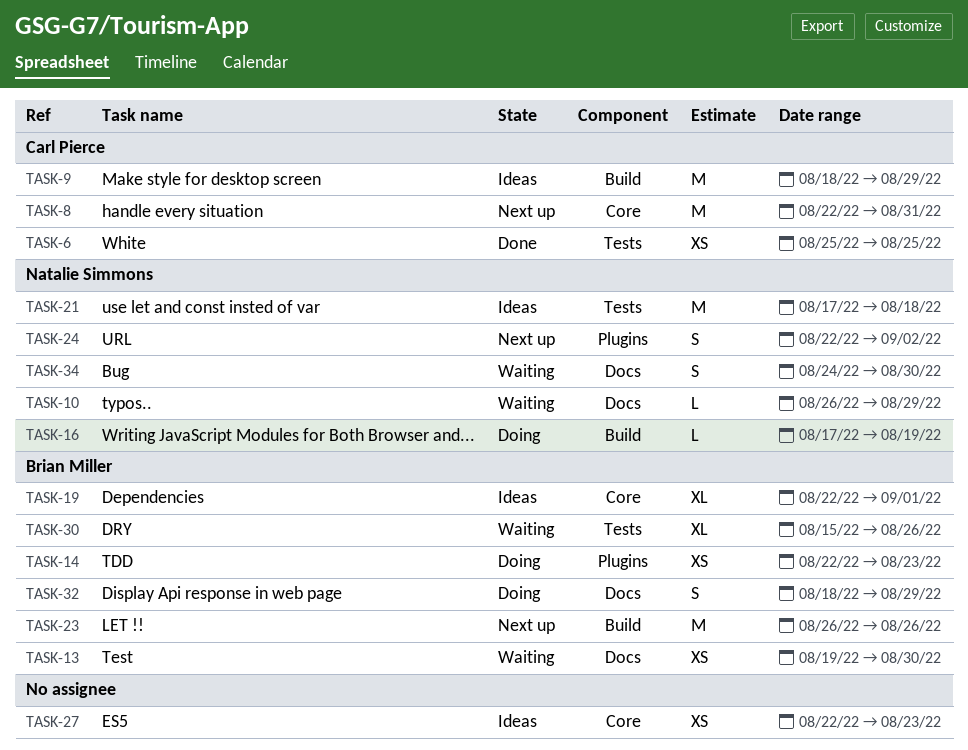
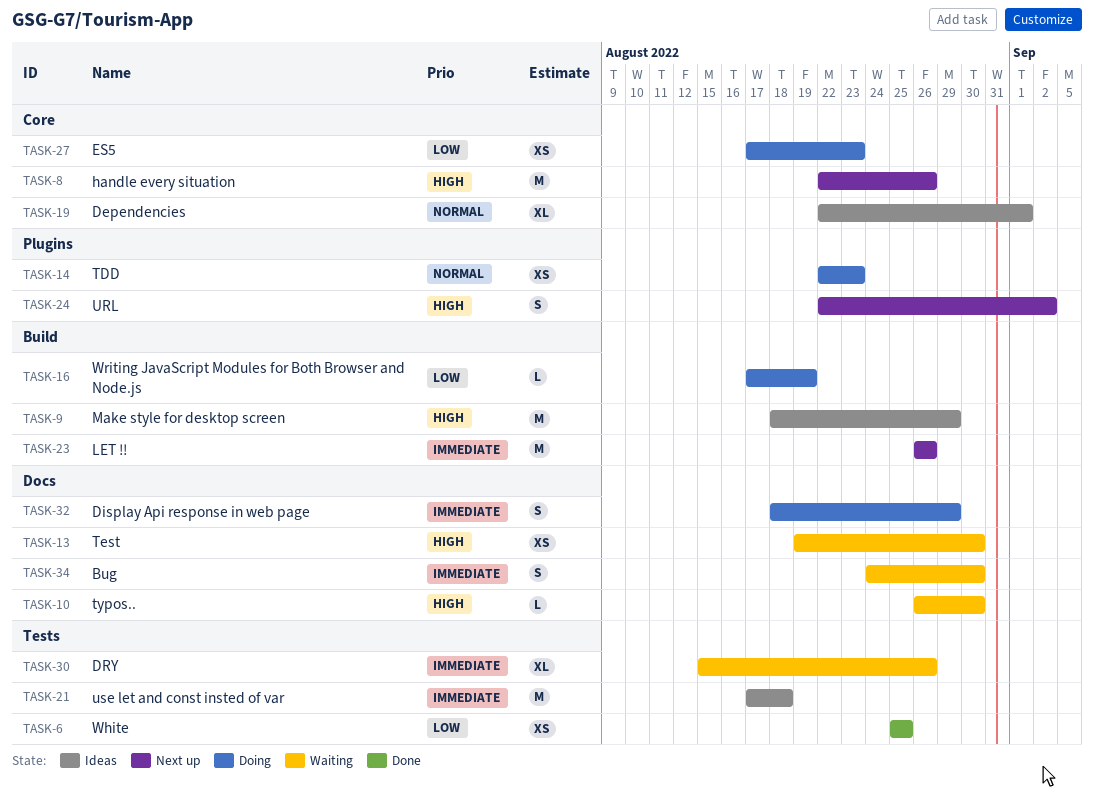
TASK-8, due: Aug 31 -> Aug 26
TASK-10, due: Aug 29 -> Aug 30
TASK-27, status: Ideas -> Doing
TASK-27, start: Aug 22 -> Aug 17

